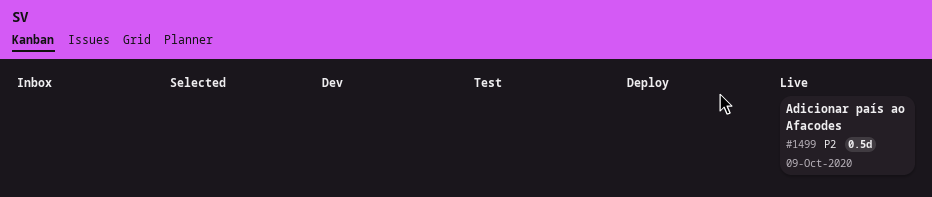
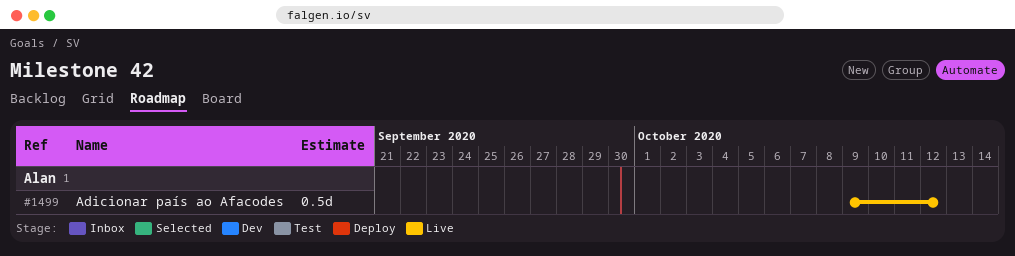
#1499, due: Oct 9 -> Oct 12

